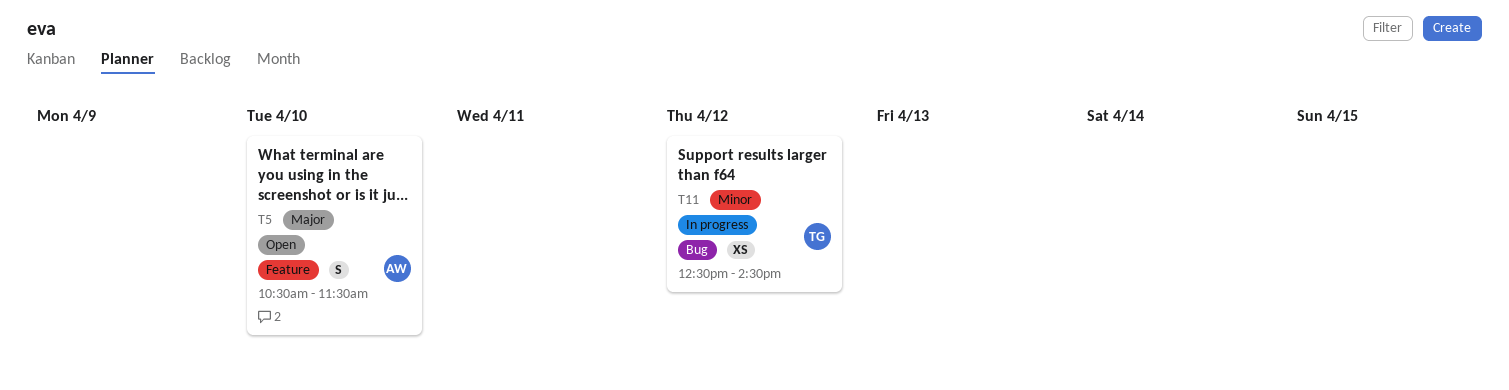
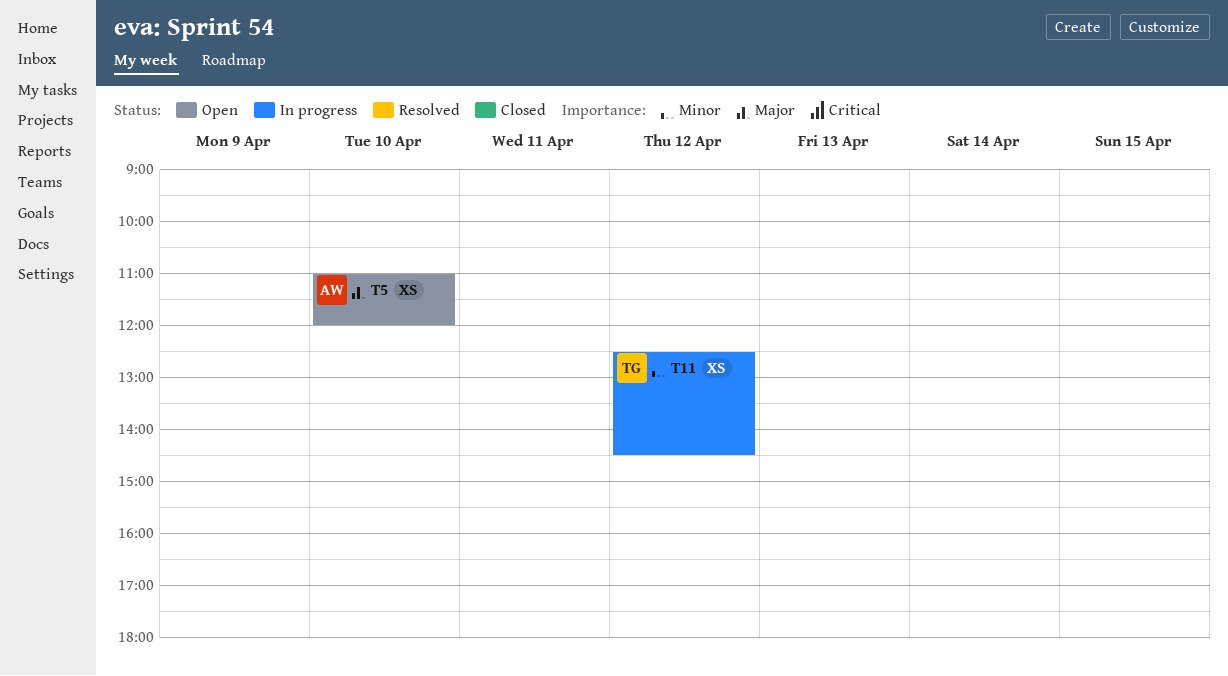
T5, estimate: S -> XS
T5, begins: 10:30 -> 11:00
T5, ends: 11:30 -> 12:00

